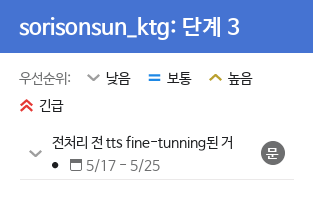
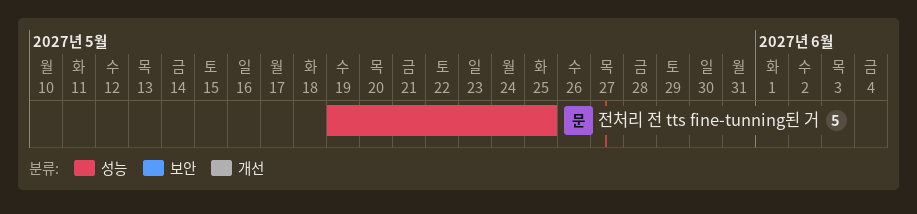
전처리 전 tts fine-tunning된 거, estimate: 1 -> 5
전처리 전 tts fine-tunning된 거, start: May 17 -> May 19

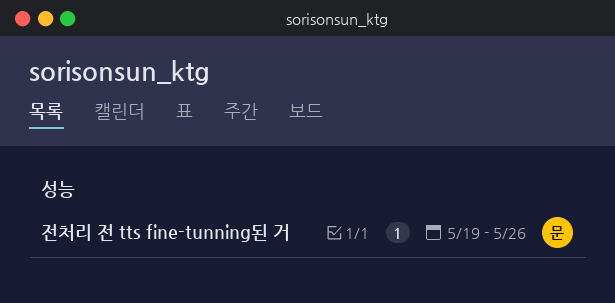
전처리 전 tts fine-tunning된 거, estimate: 5 -> 1
전처리 전 tts fine-tunning된 거, due: May 25 -> May 26

